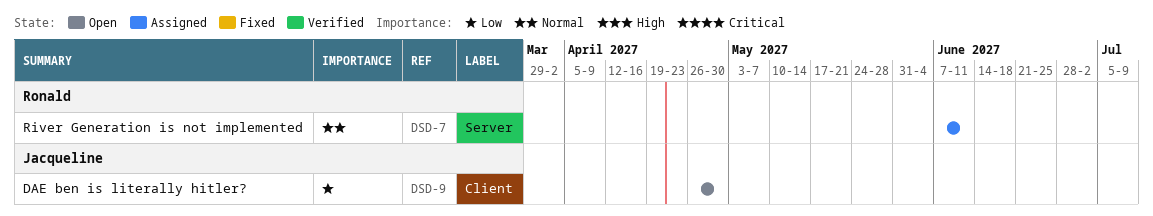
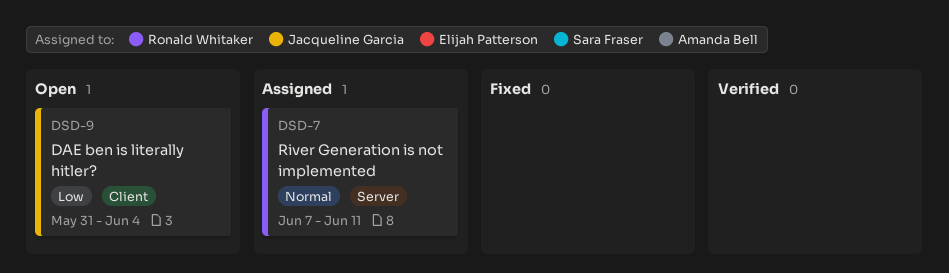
DSD-9, start: Apr 26 -> May 31
DSD-9, due: Apr 30 -> Jun 4

